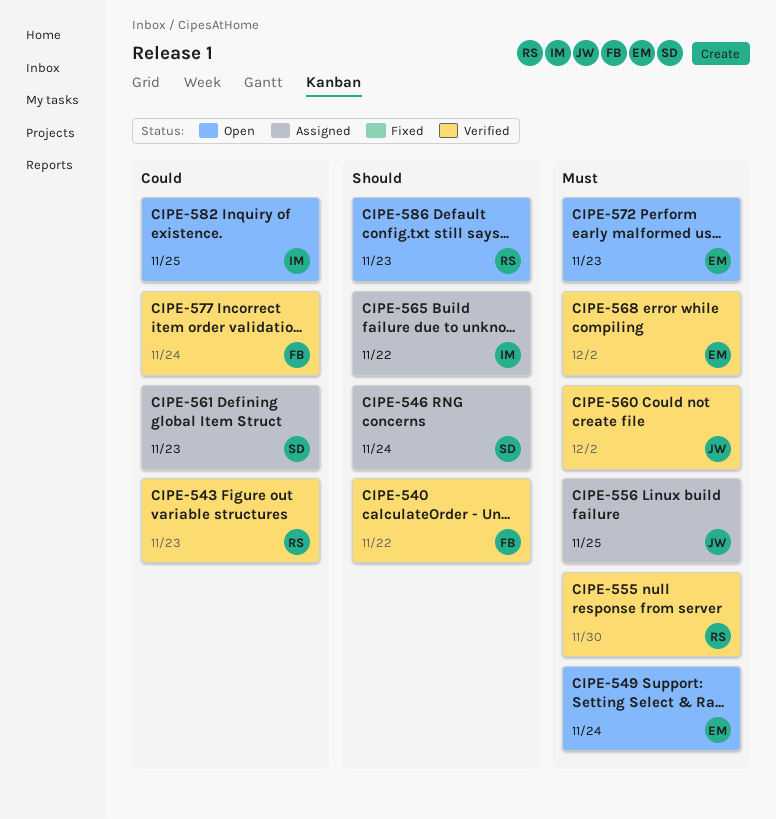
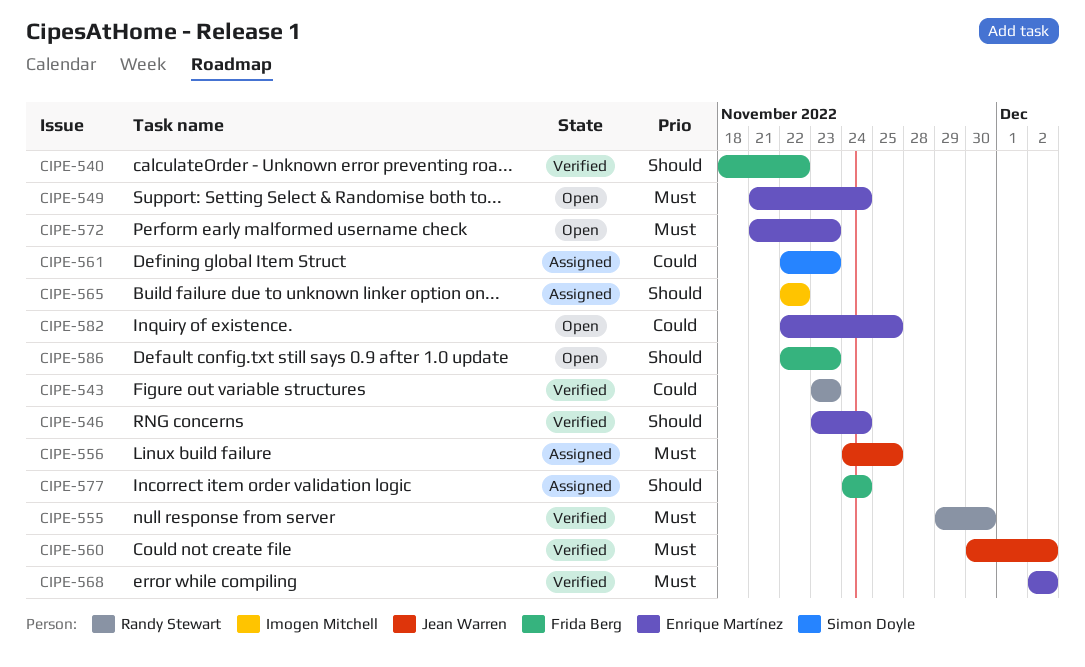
CIPE-546, status: Assigned -> Verified
CIPE-546, owner: Simon Doyle -> Enrique Martínez
CIPE-577, status: Verified -> Assigned
CIPE-577, priority: Could -> Should
CIPE-582, owner: Imogen Mitchell -> Enrique Martínez
CIPE-586, owner: Randy Stewart -> Frida Berg

